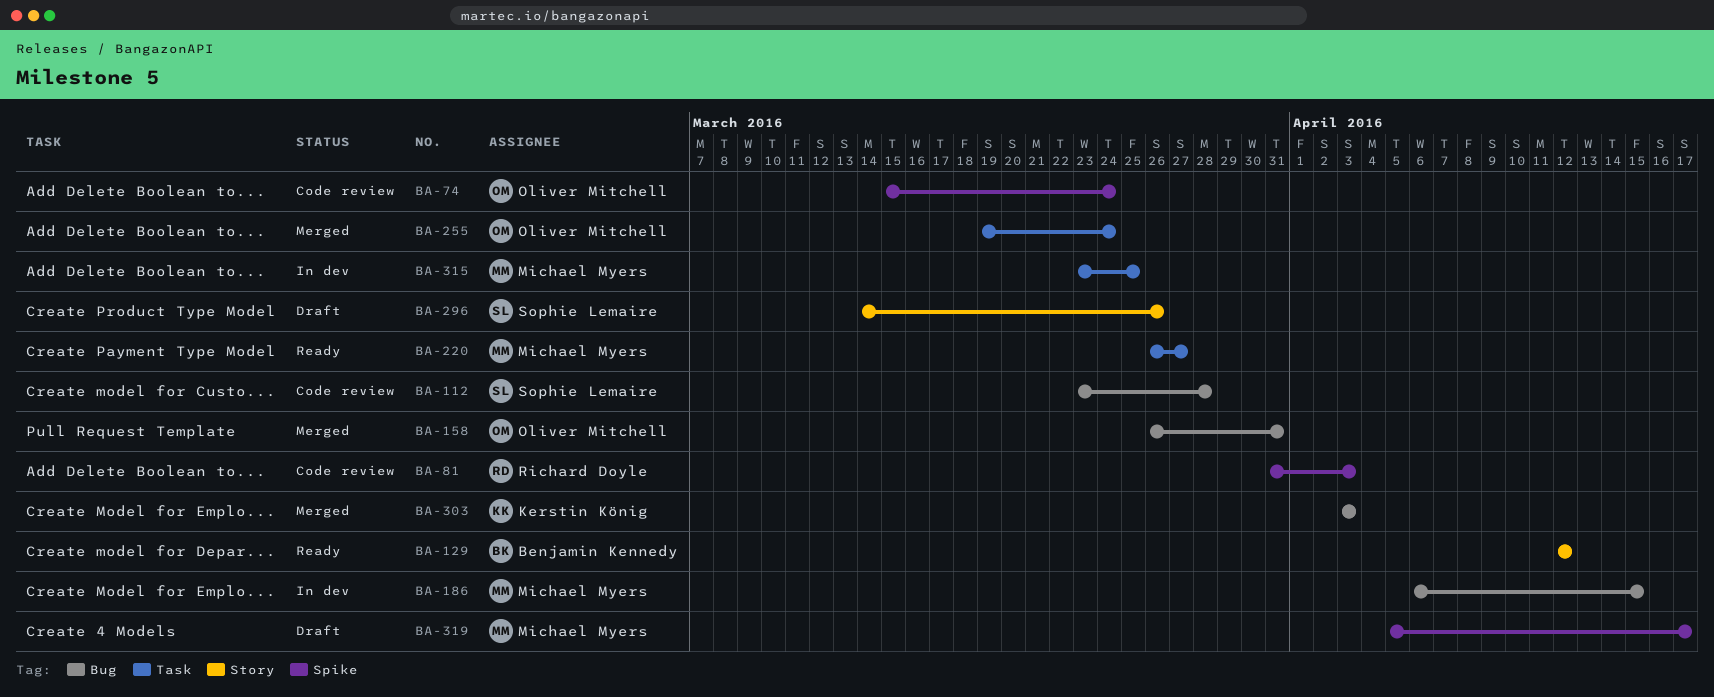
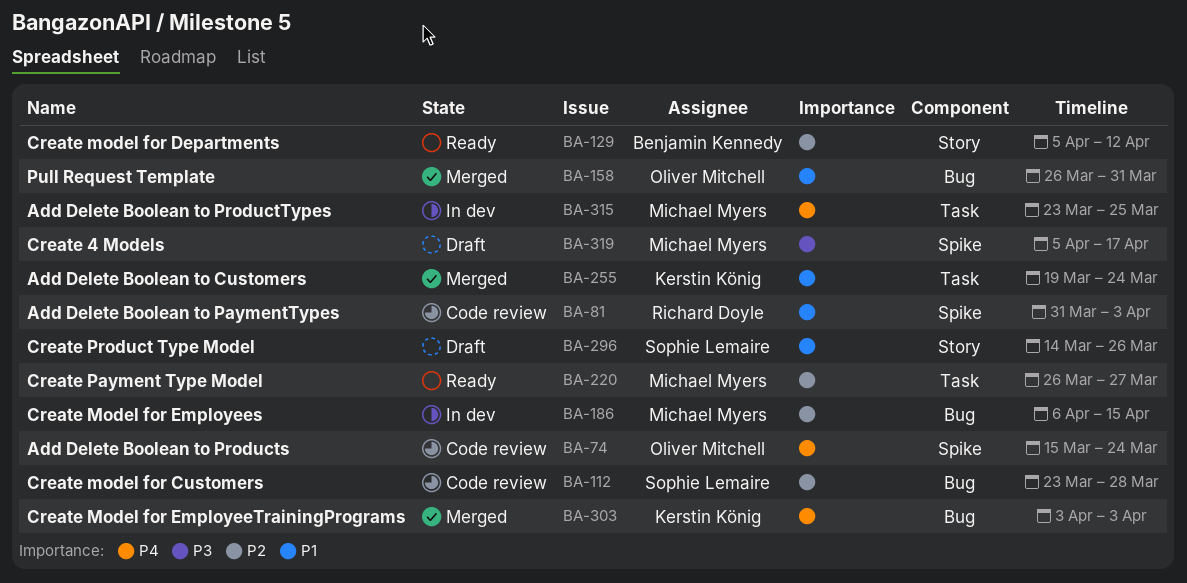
BA-129, start: Apr 12 -> Apr 5
BA-255, owner: Oliver Mitchell -> Kerstin König

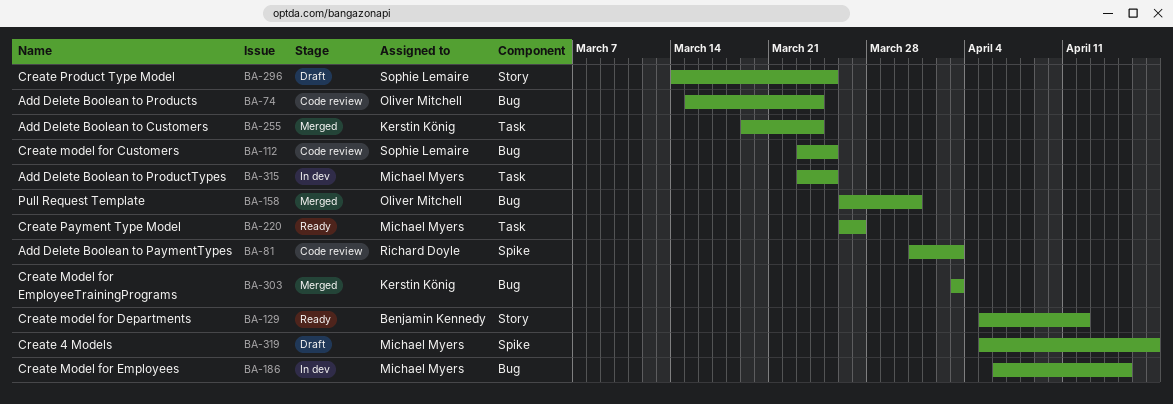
BA-74, label: Spike -> Bug
BA-112, due: Mar 28 -> Mar 25
BA-296, due: Mar 26 -> Mar 25

